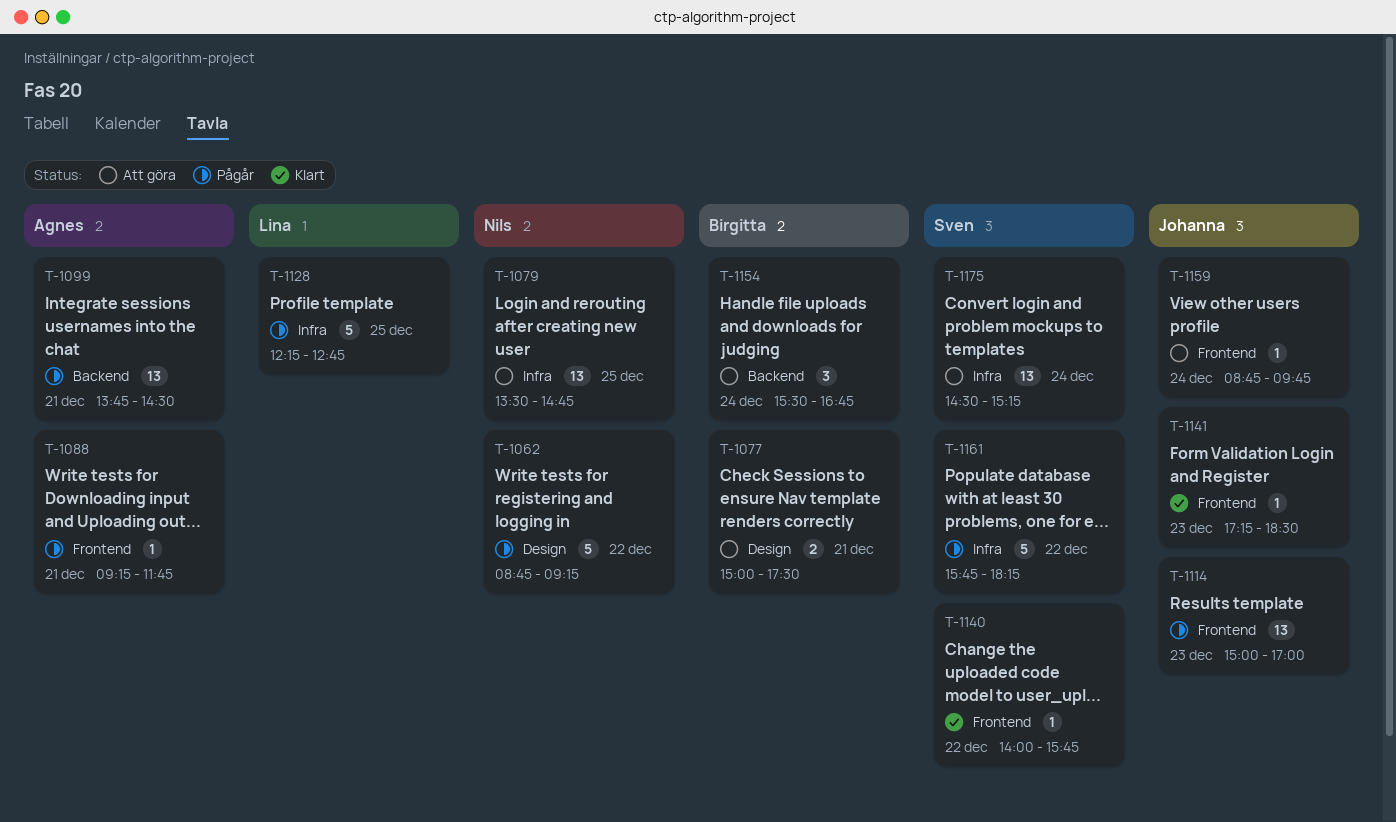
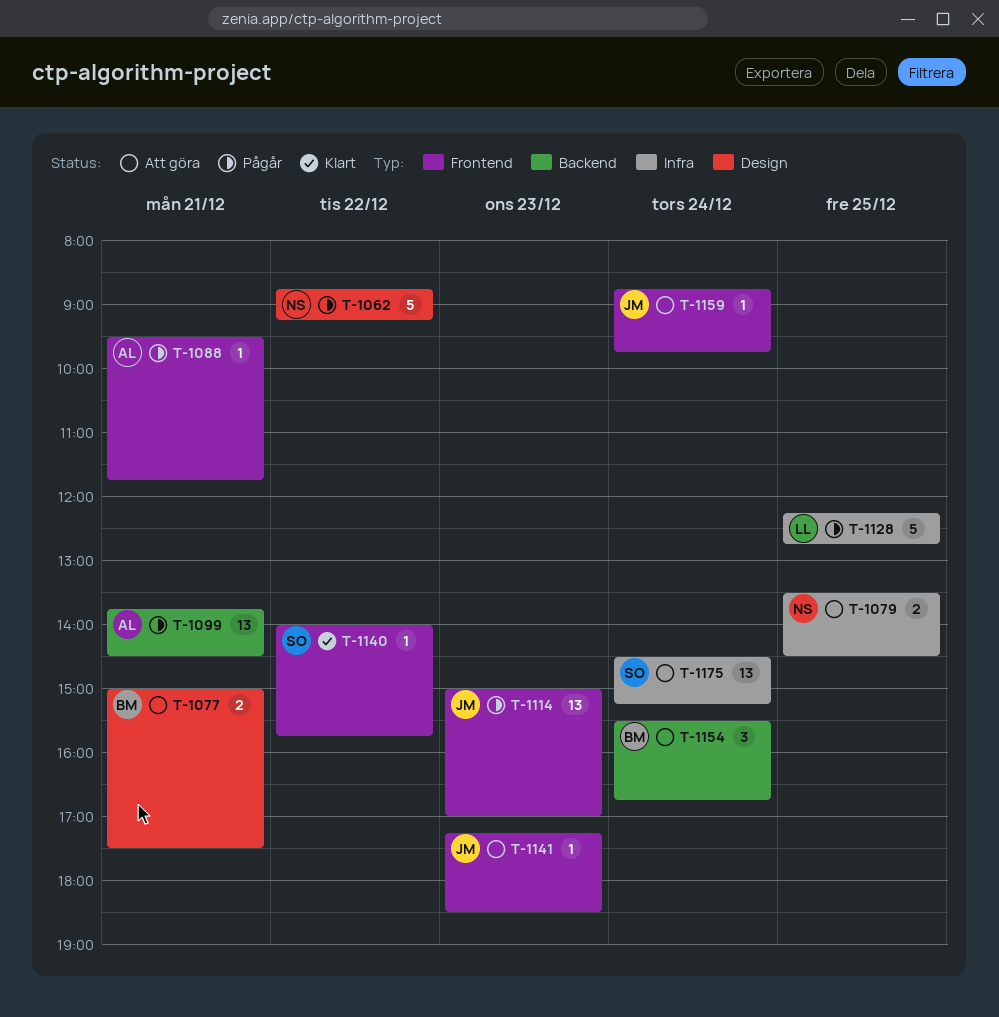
T-1079, estimate: 13 -> 2
T-1079, ends: 14:45 -> 14:30
T-1088, begins: 09:15 -> 09:30
T-1141, status: Klart -> Att göra
T-1161: present -> none

